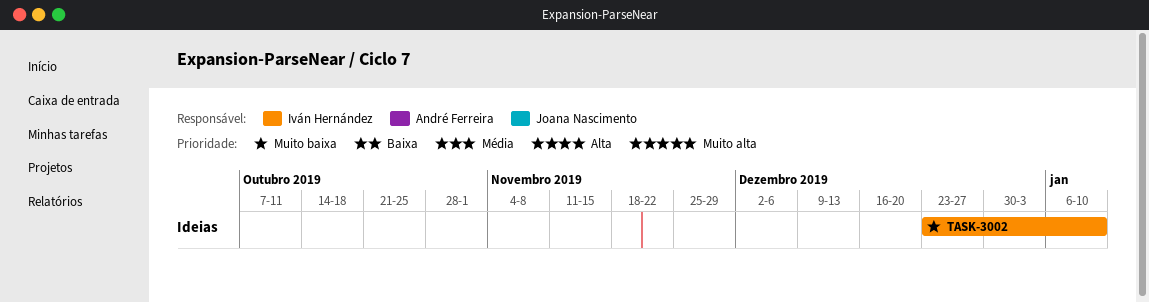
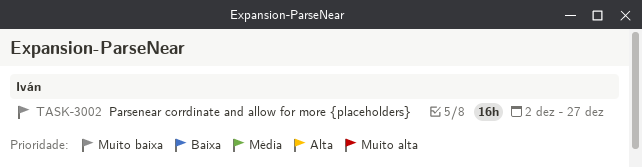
TASK-3002, start: Dec 23 -> Dec 2
TASK-3002, due: Jan 10 -> Dec 27

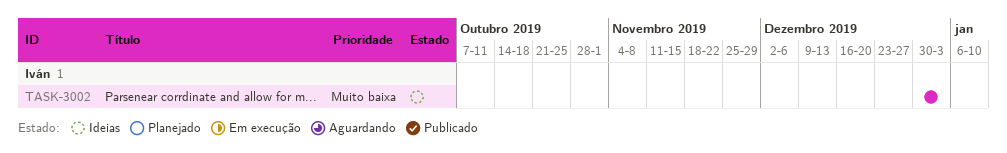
TASK-3002, start: Dec 2 -> Dec 30
TASK-3002, due: Dec 27 -> Jan 3

